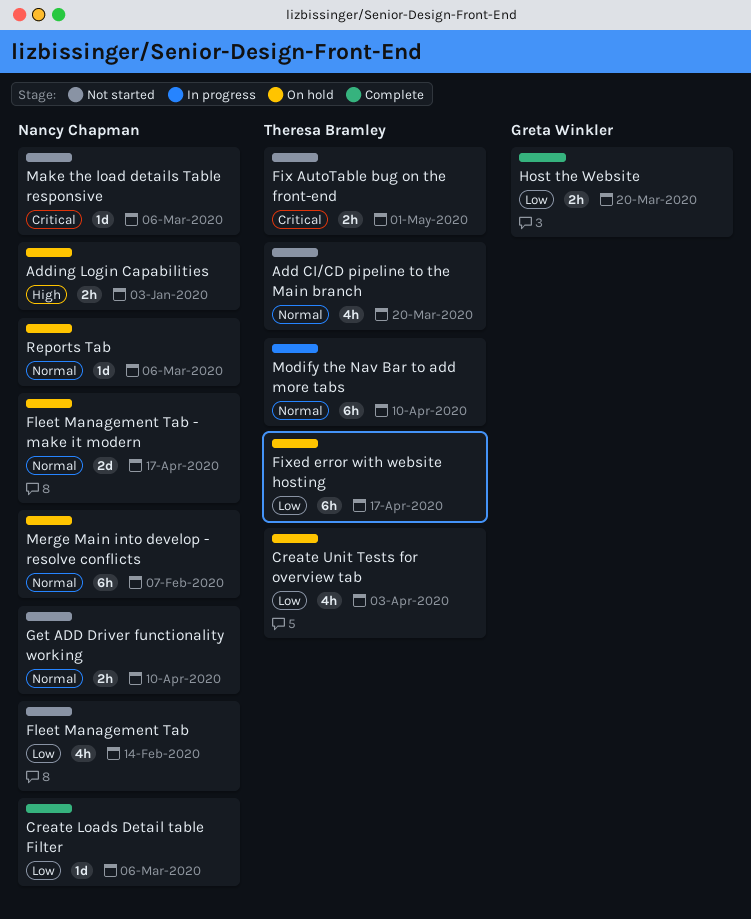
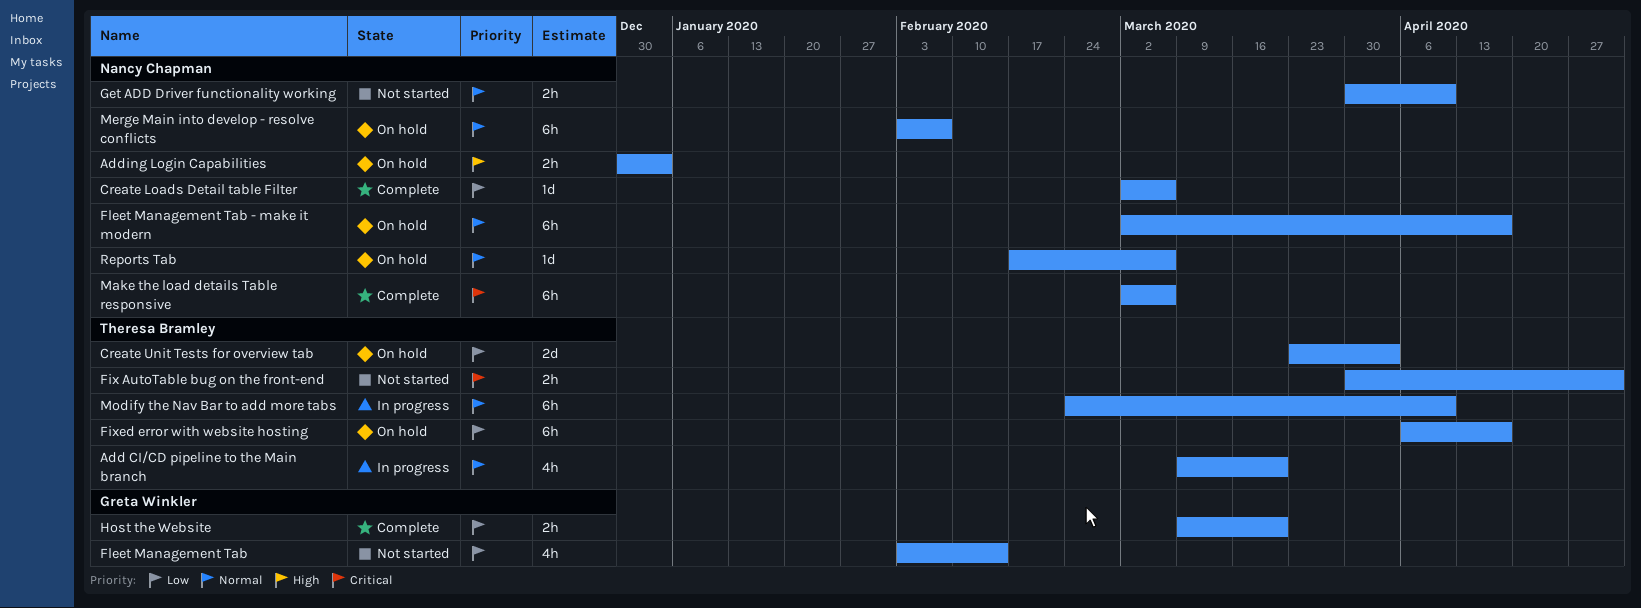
Add CI/CD pipeline to the Main branch, status: Not started -> In progress
Create Unit Tests for overview tab, estimate: 4h -> 2d
Fleet Management Tab, owner: Nancy Chapman -> Greta Winkler
Fleet Management Tab - make it modern, estimate: 2d -> 6h
Make the load details Table responsive, status: Not started -> Complete
Make the load details Table responsive, estimate: 1d -> 6h

